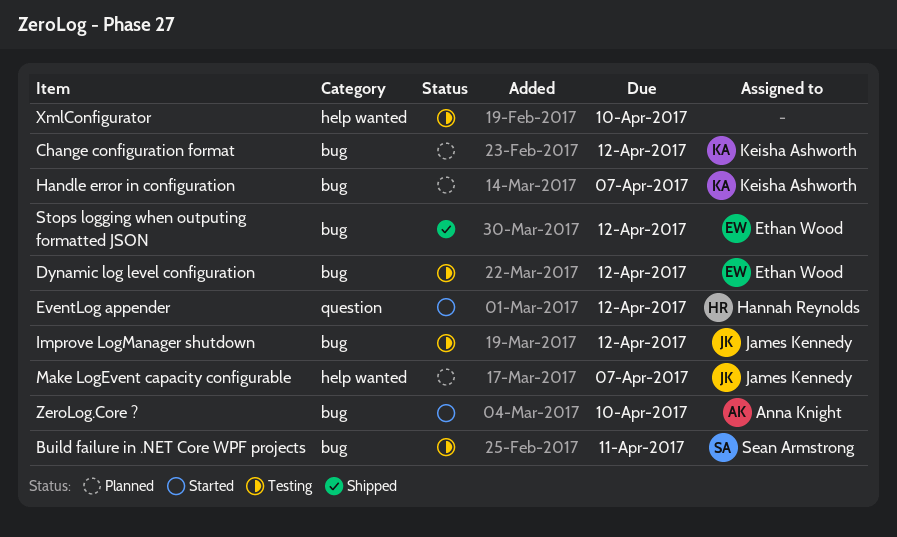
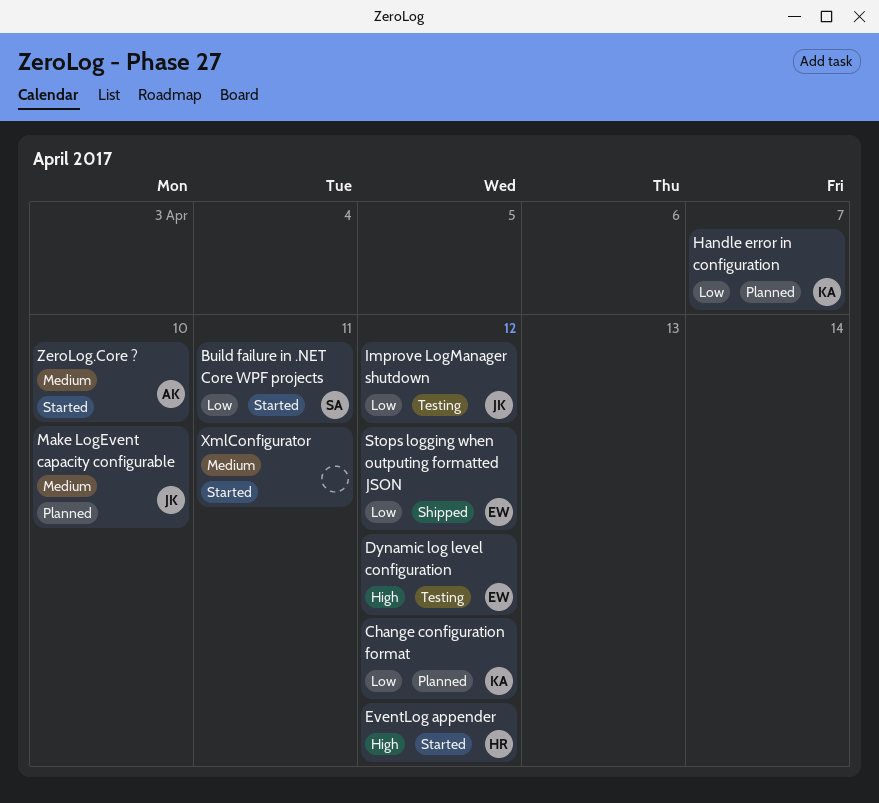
Build failure in .NET Core WPF projects, status: Testing -> Started
Make LogEvent capacity configurable, due: Apr 7 -> Apr 10
XmlConfigurator, status: Testing -> Started
XmlConfigurator, due: Apr 10 -> Apr 11

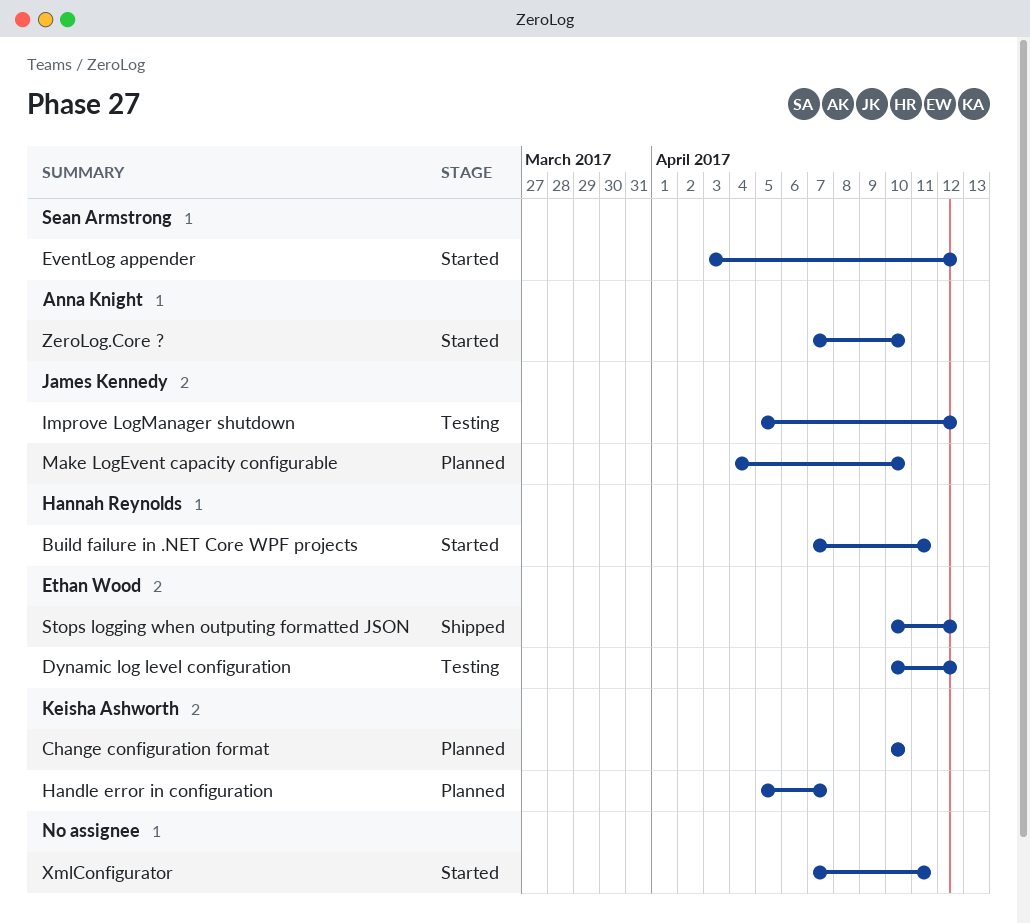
Build failure in .NET Core WPF projects, owner: Sean Armstrong -> Hannah Reynolds
Change configuration format, due: Apr 12 -> Apr 10
EventLog appender, owner: Hannah Reynolds -> Sean Armstrong

